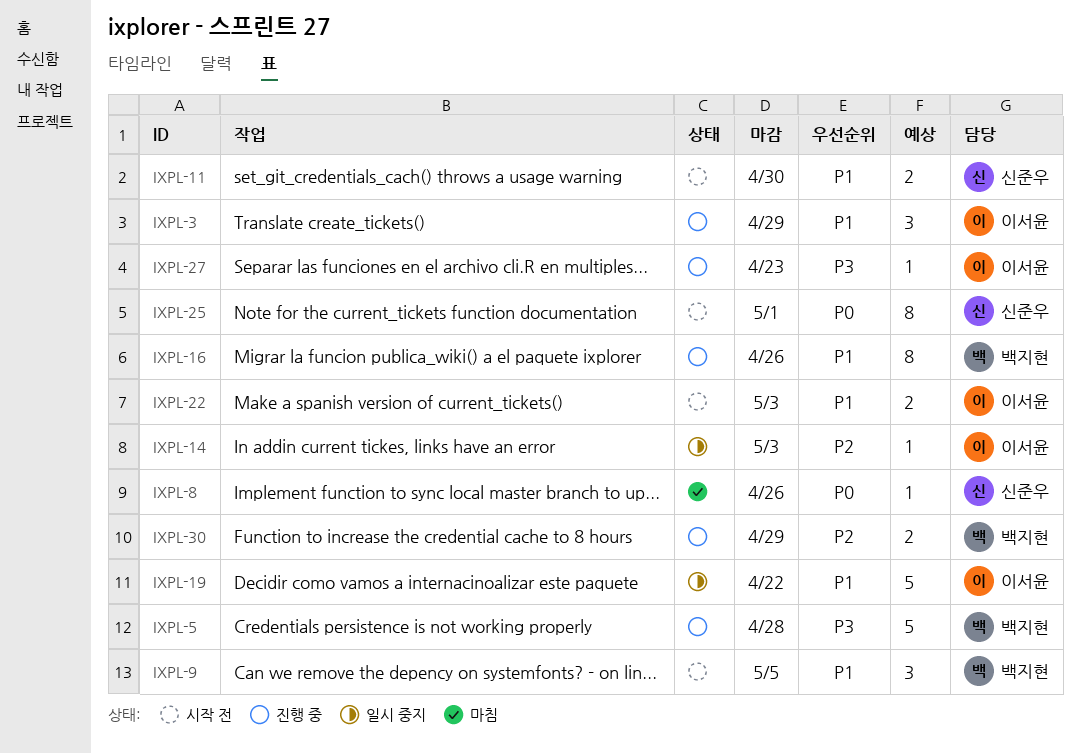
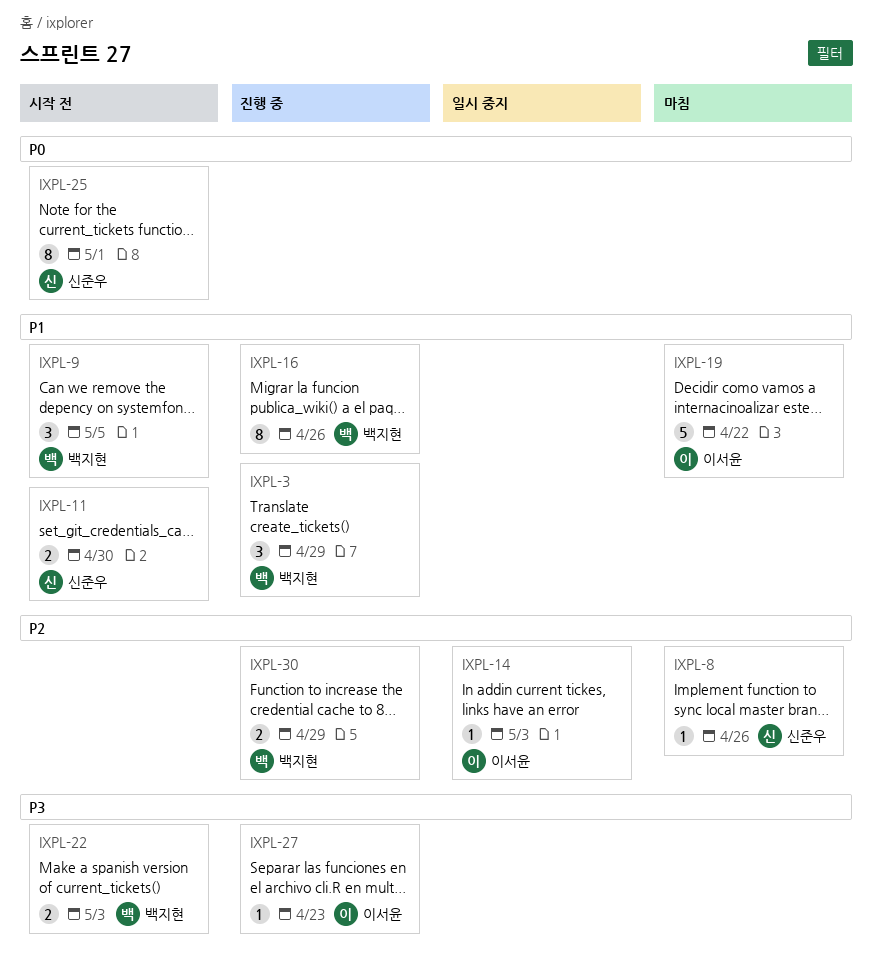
IXPL-3, owner: 이서윤 -> 백지현
IXPL-5: present -> none
IXPL-8, priority: P0 -> P2
IXPL-19, status: 일시 중지 -> 마침
IXPL-22, owner: 이서윤 -> 백지현
IXPL-22, priority: P1 -> P3

